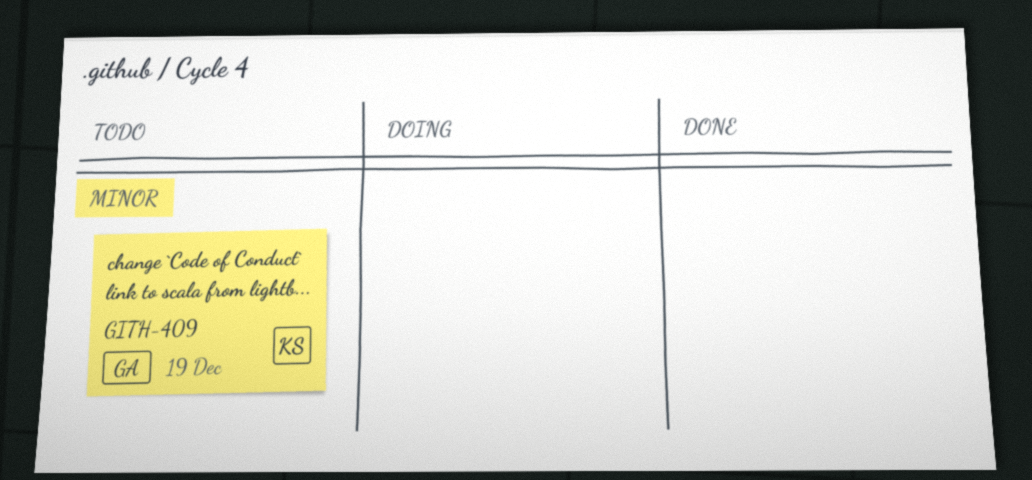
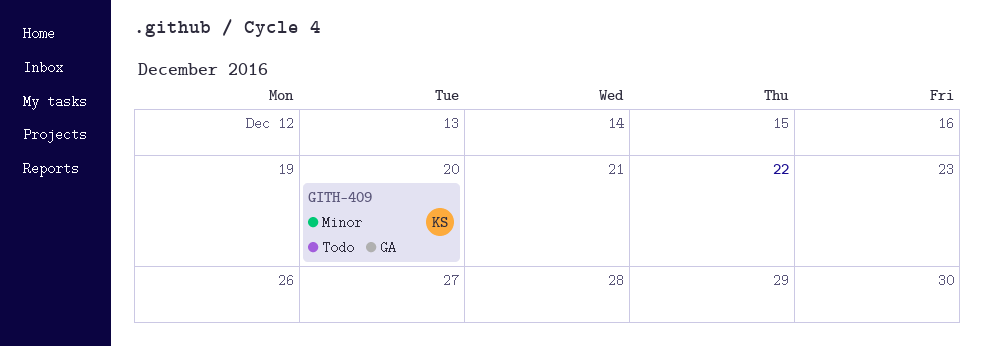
GITH-409, due: Dec 19 -> Dec 20

